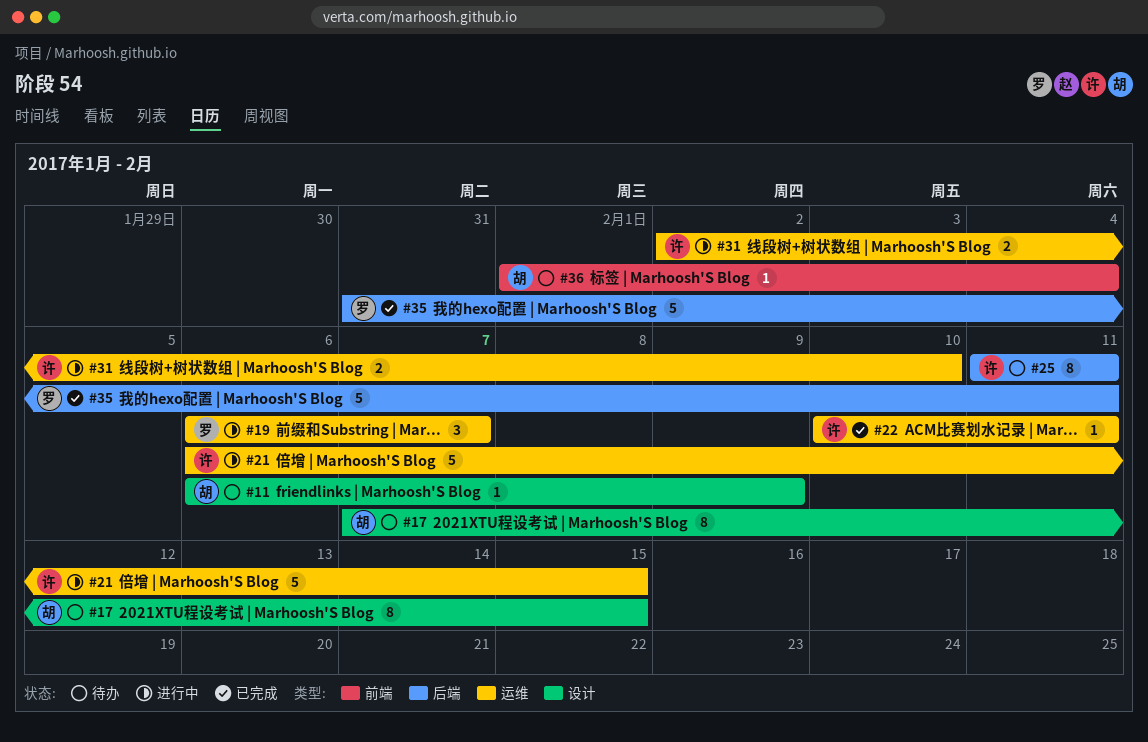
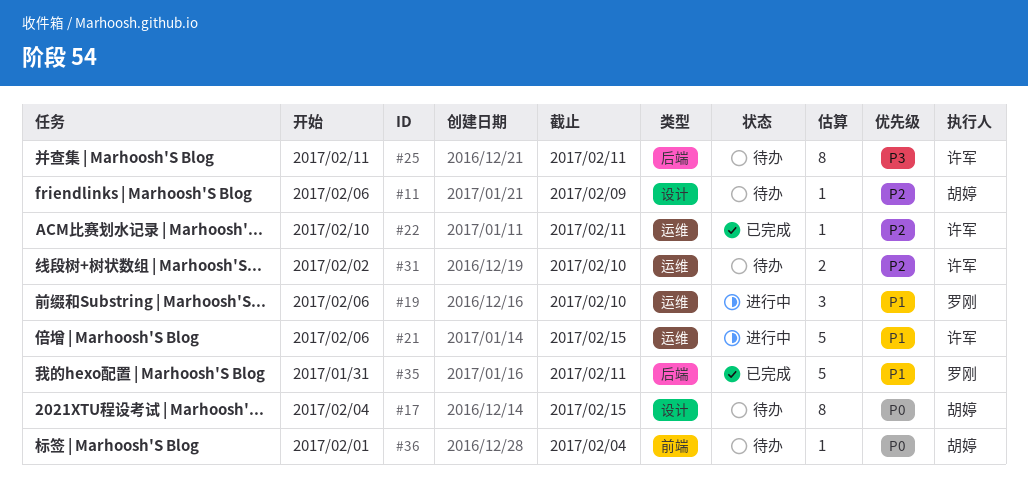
#17, start: Feb 7 -> Feb 4
#19, due: Feb 7 -> Feb 10
#31, status: 进行中 -> 待办

